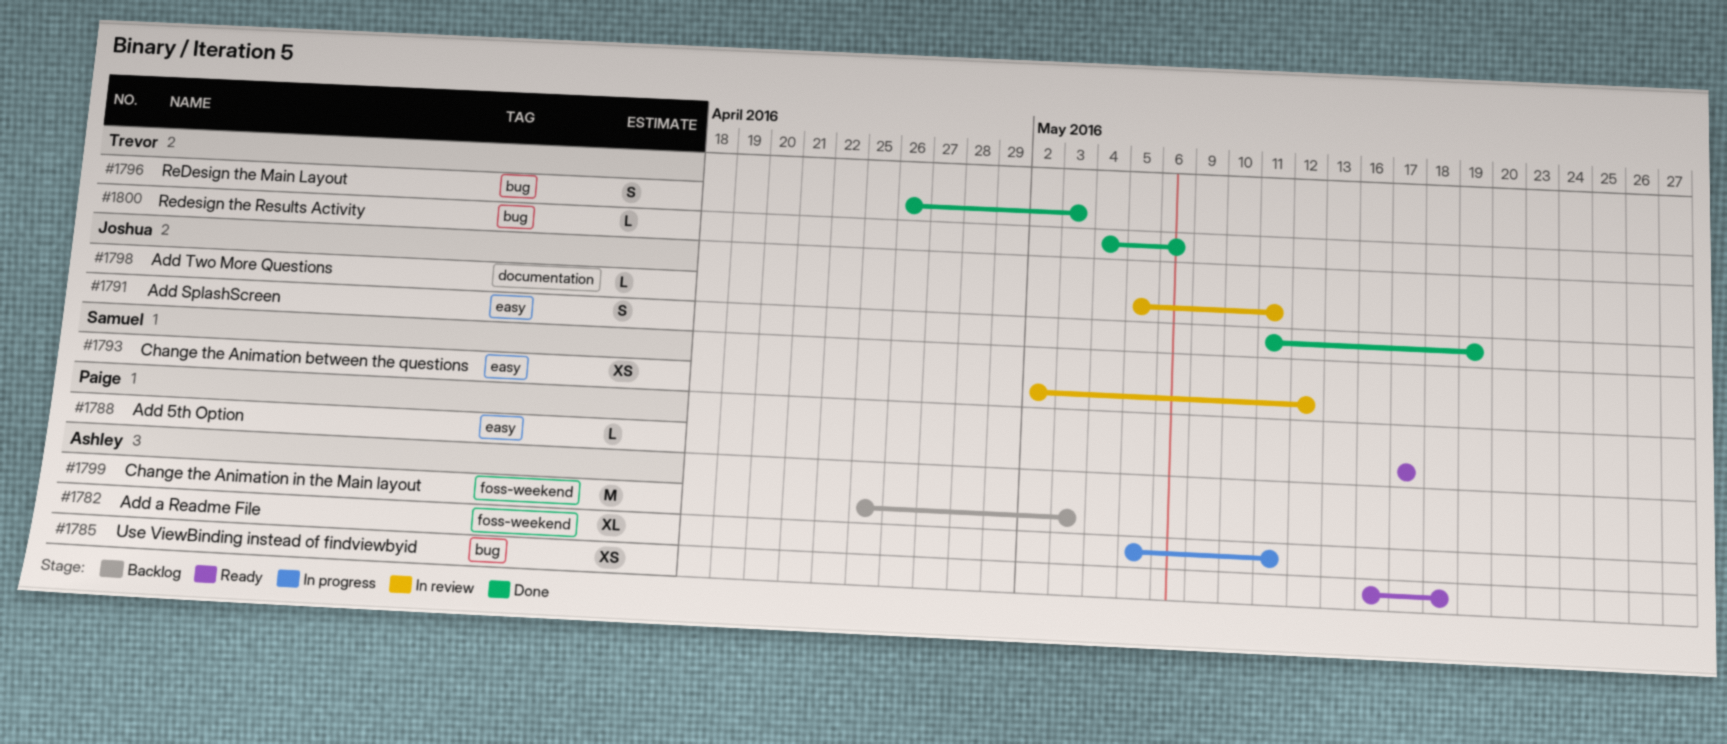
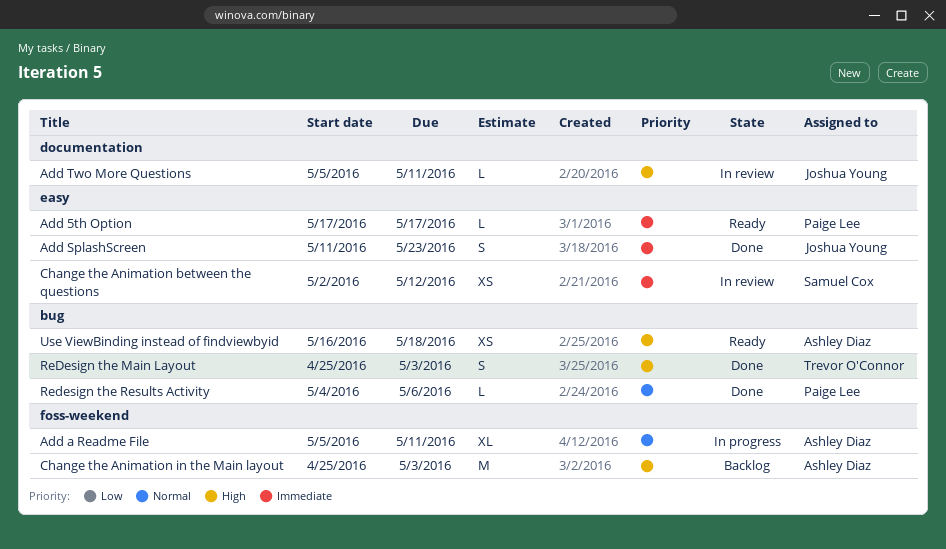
Add SplashScreen, due: May 19 -> May 23
ReDesign the Main Layout, start: Apr 26 -> Apr 25
Redesign the Results Activity, owner: Trevor O'Connor -> Paige Lee

